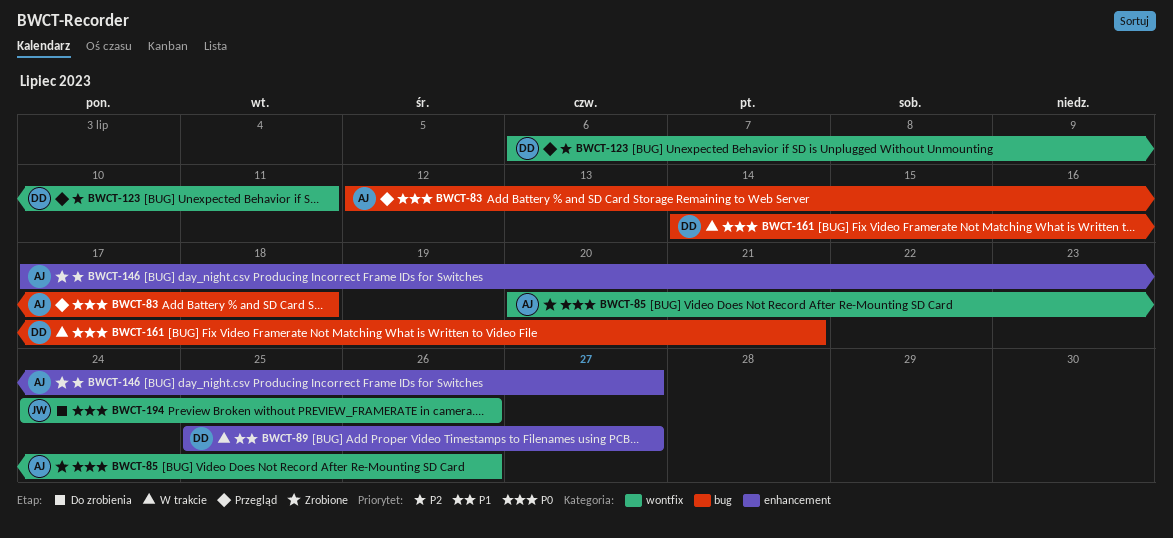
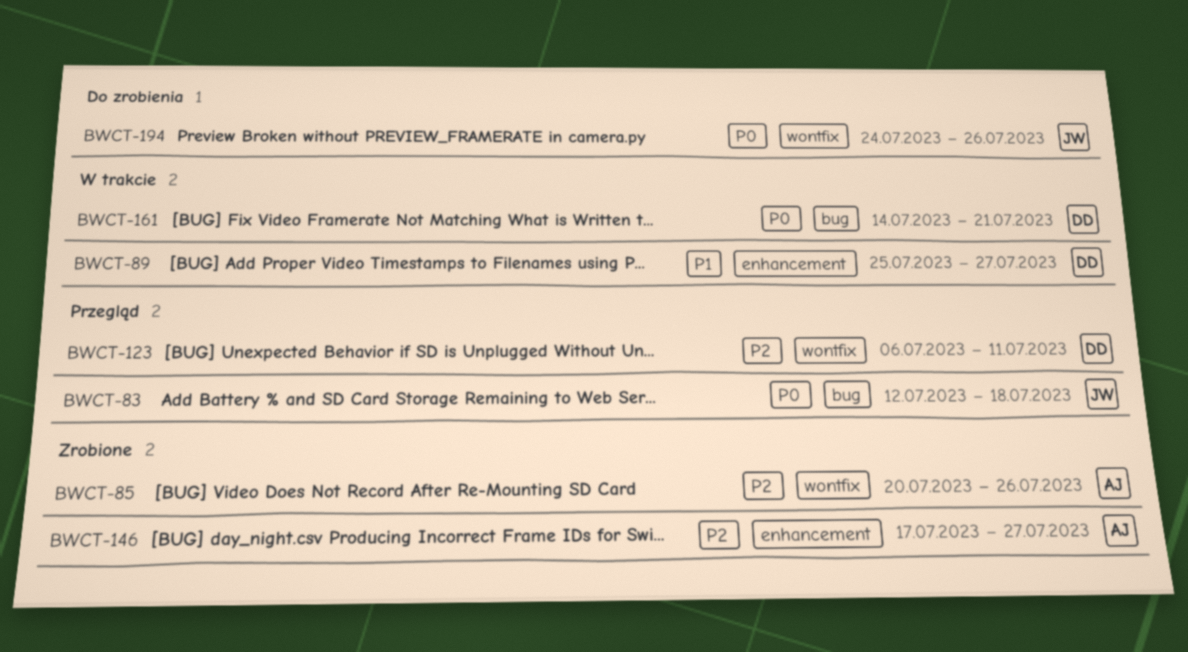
BWCT-83, owner: AJ -> JW
BWCT-85, priority: P0 -> P2

